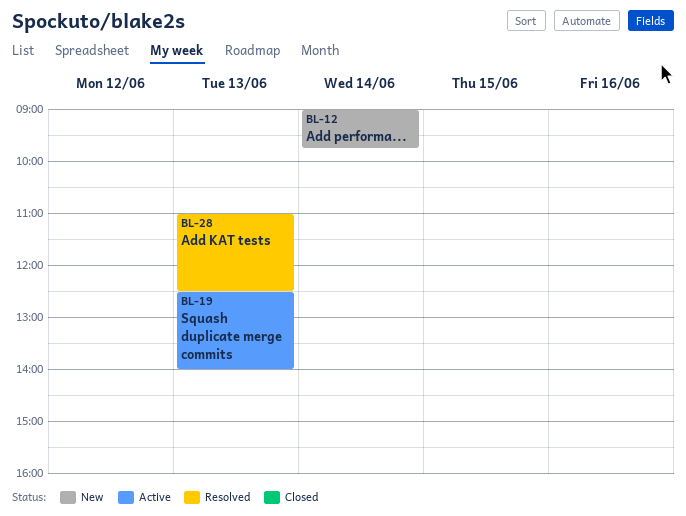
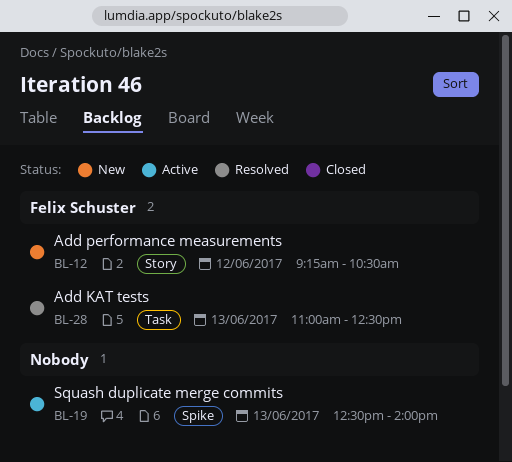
BL-12, day: Jun 14 -> Jun 12
BL-12, begins: 09:00 -> 09:15
BL-12, ends: 09:45 -> 10:30

